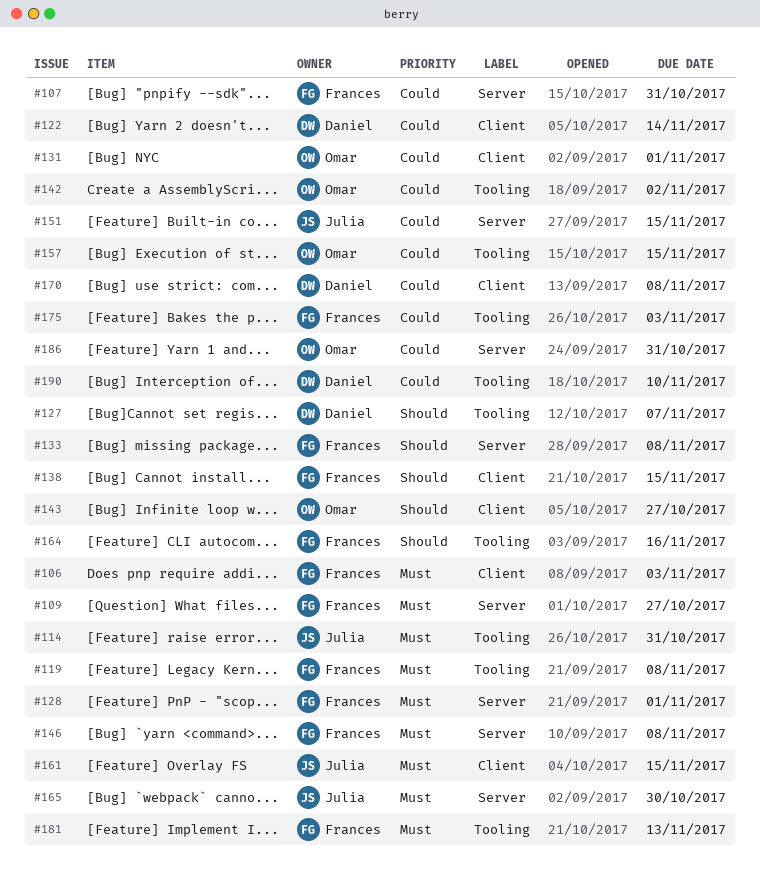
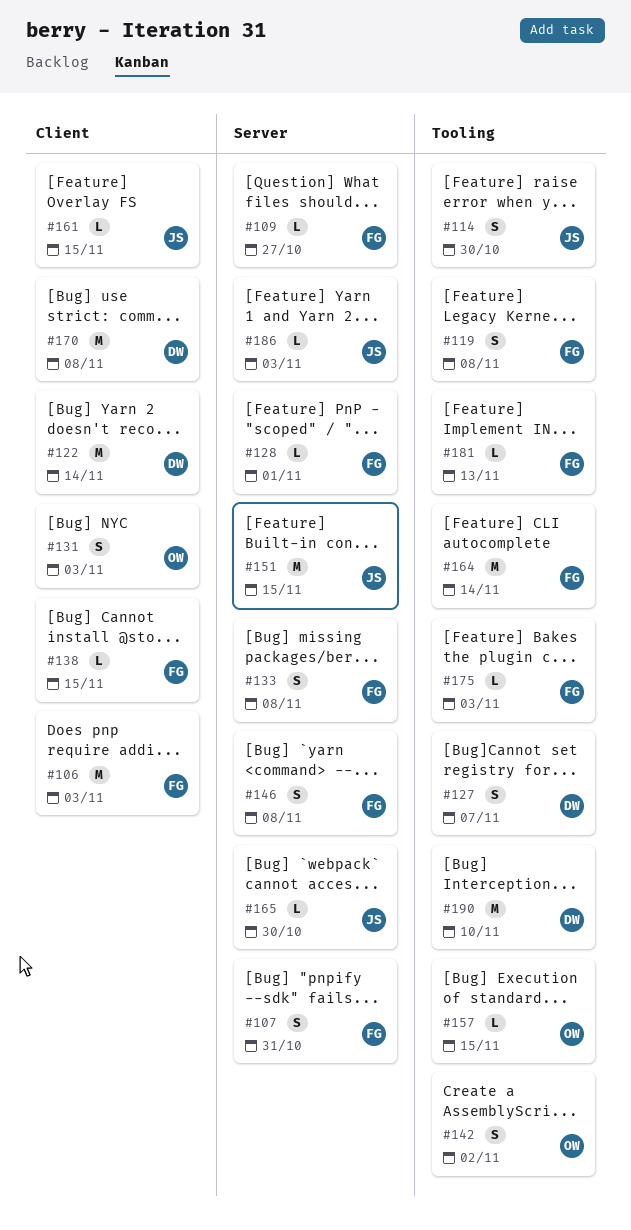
#114, due: Oct 31 -> Oct 30
#131, due: Nov 1 -> Nov 3
#143: present -> none
#164, due: Nov 16 -> Nov 14
#186, owner: Omar -> Julia
#186, due: Oct 31 -> Nov 3

